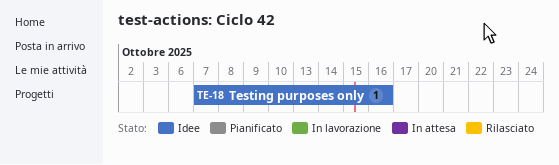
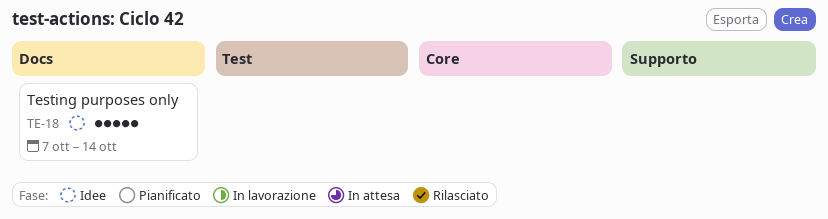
TE-18, estimate: 1 -> 5
TE-18, due: Oct 16 -> Oct 14

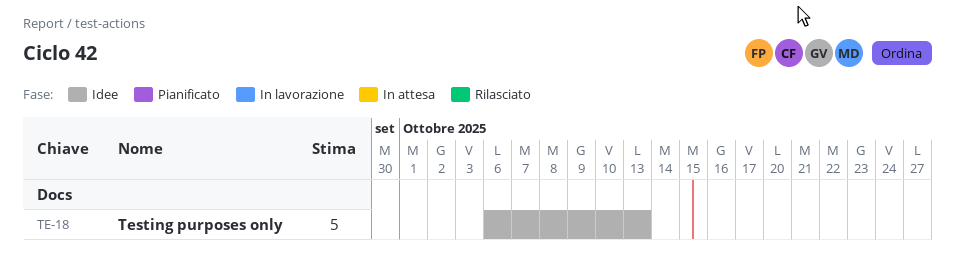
TE-18, start: Oct 7 -> Oct 6
TE-18, due: Oct 14 -> Oct 13

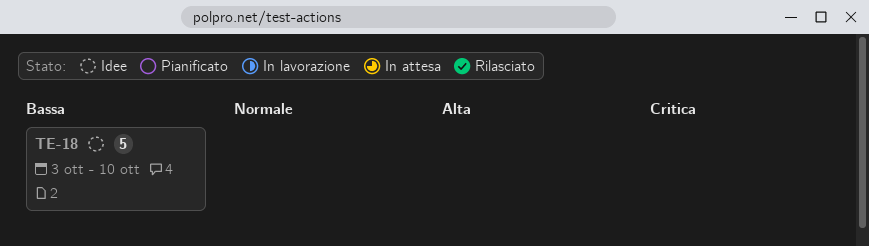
TE-18, start: Oct 6 -> Oct 3
TE-18, due: Oct 13 -> Oct 10

